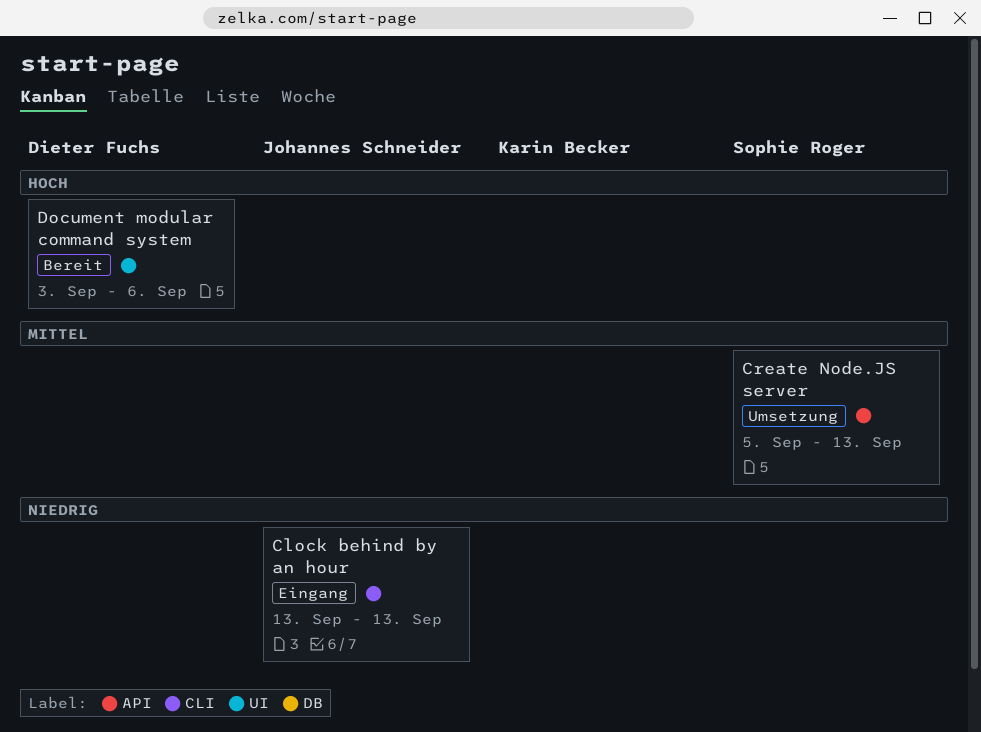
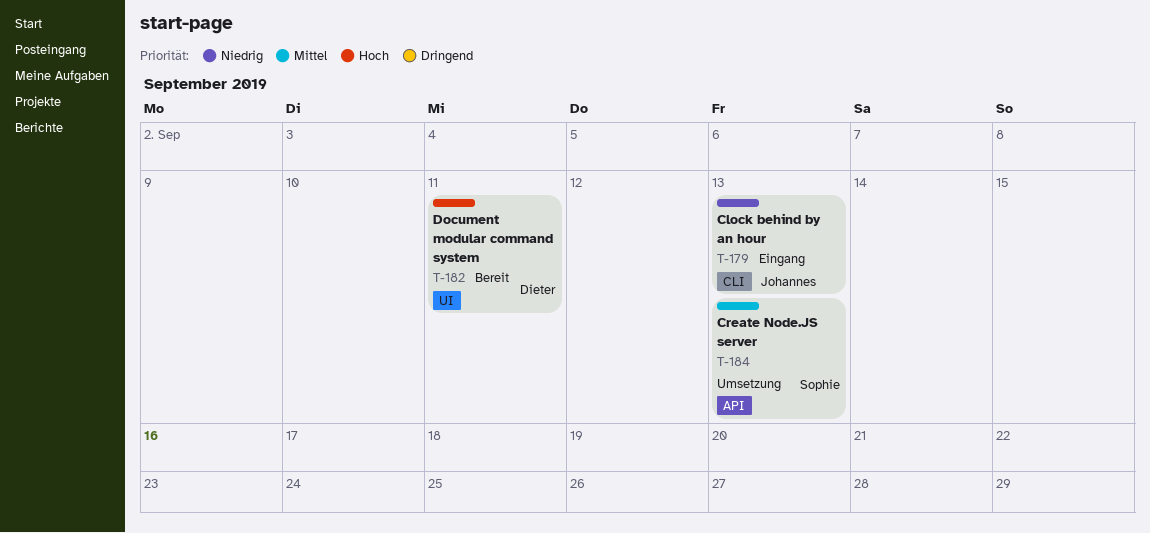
Document modular command system, due: Sep 6 -> Sep 11

